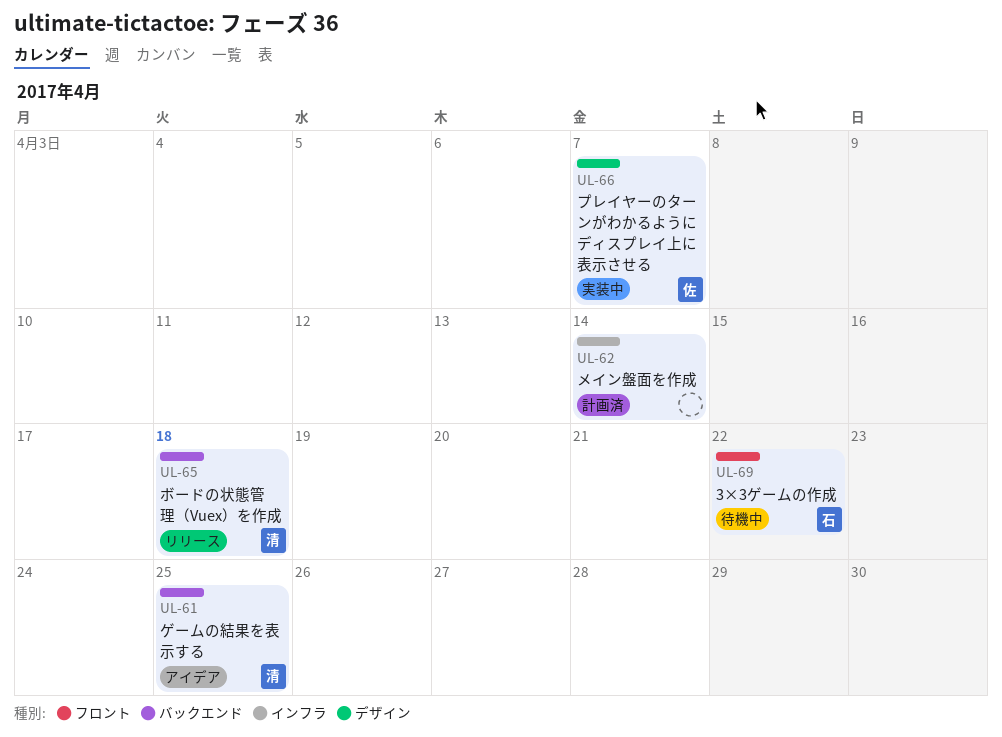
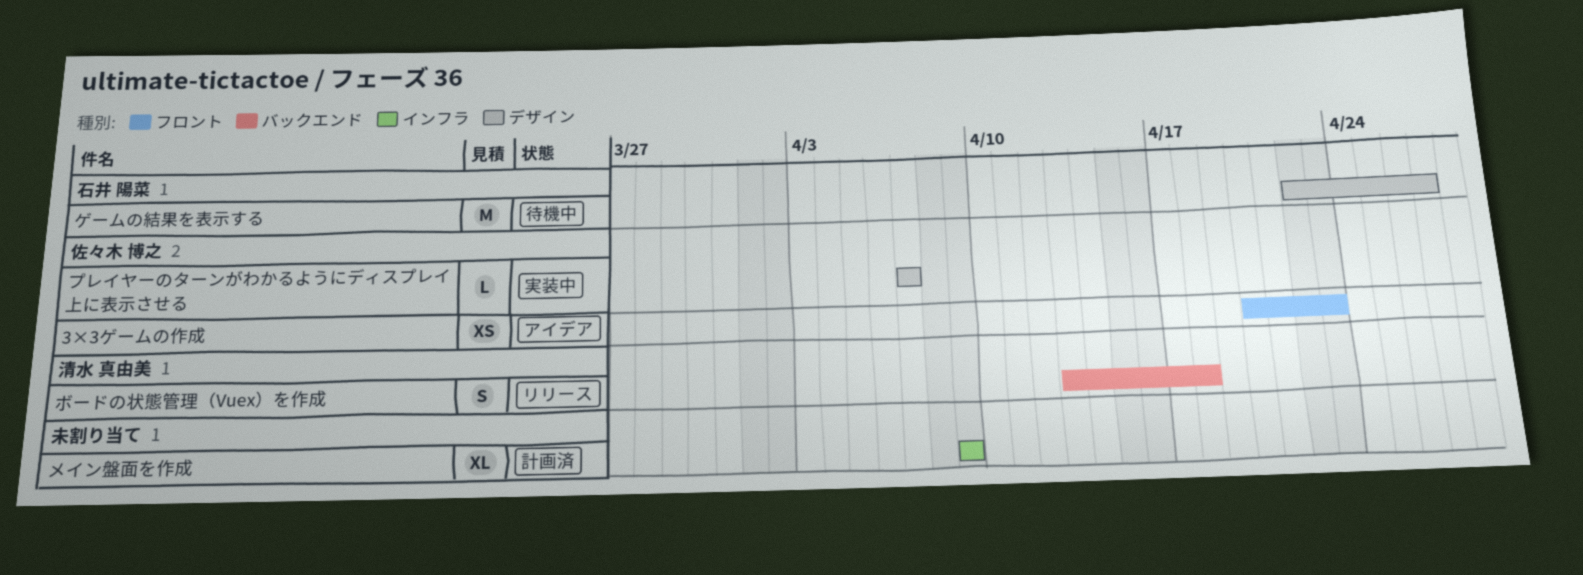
3×3ゲームの作成, status: 待機中 -> アイデア
3×3ゲームの作成, owner: 石井 陽菜 -> 佐々木 博之
3×3ゲームの作成, due: Apr 22 -> Apr 23
ゲームの結果を表示する, status: アイデア -> 待機中
ゲームの結果を表示する, owner: 清水 真由美 -> 石井 陽菜
ゲームの結果を表示する, label: バックエンド -> デザイン
ゲームの結果を表示する, due: Apr 25 -> Apr 27
メイン盤面を作成, due: Apr 14 -> Apr 9

